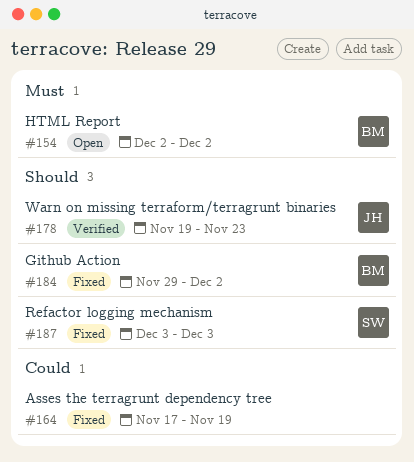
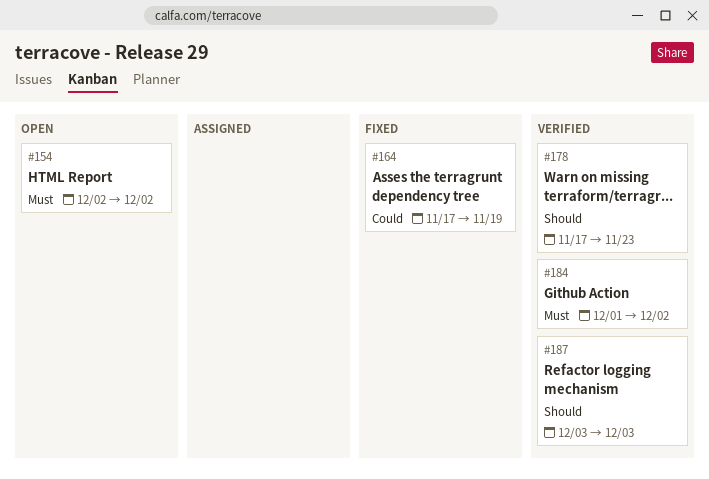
#178, start: Nov 19 -> Nov 17
#184, status: Fixed -> Verified
#184, priority: Should -> Must
#184, start: Nov 29 -> Dec 1
#187, status: Fixed -> Verified

